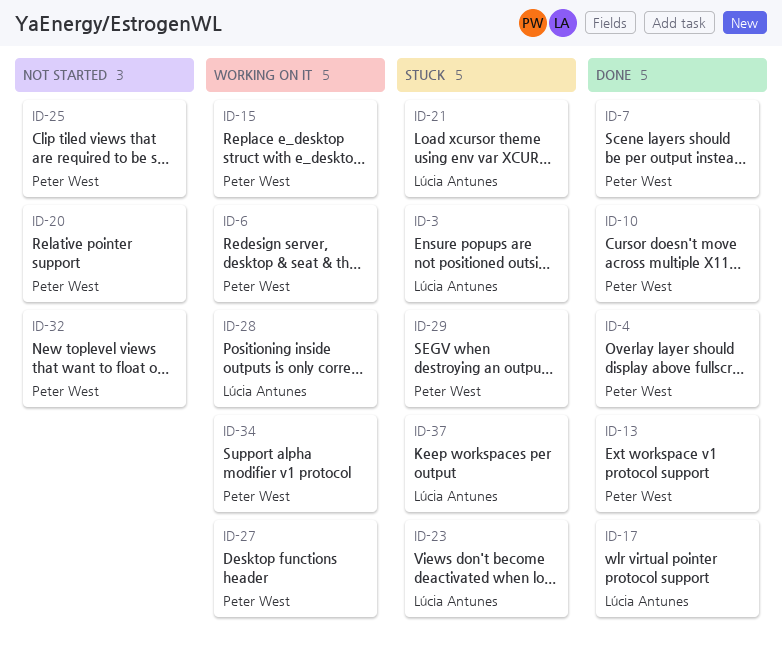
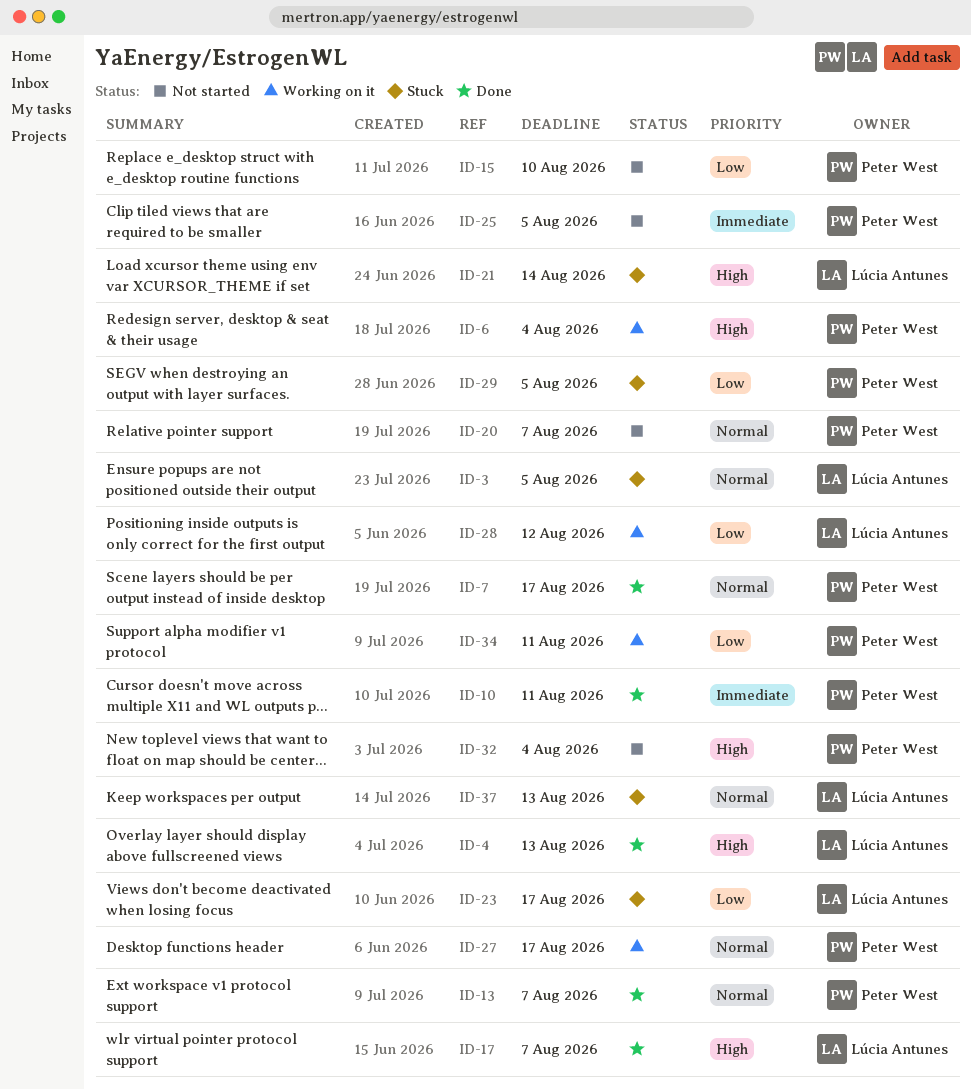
ID-4, owner: Peter West -> Lúcia Antunes
ID-15, status: Working on it -> Not started

